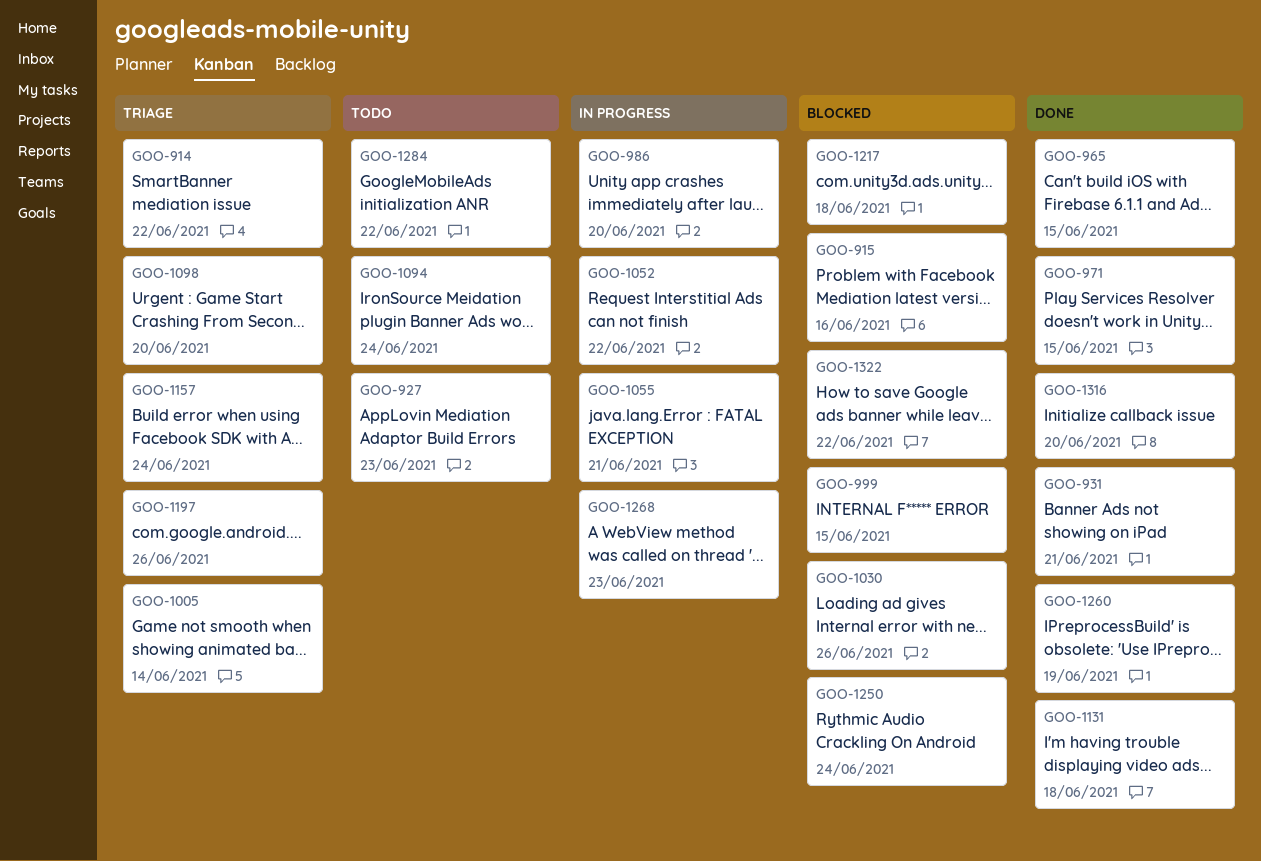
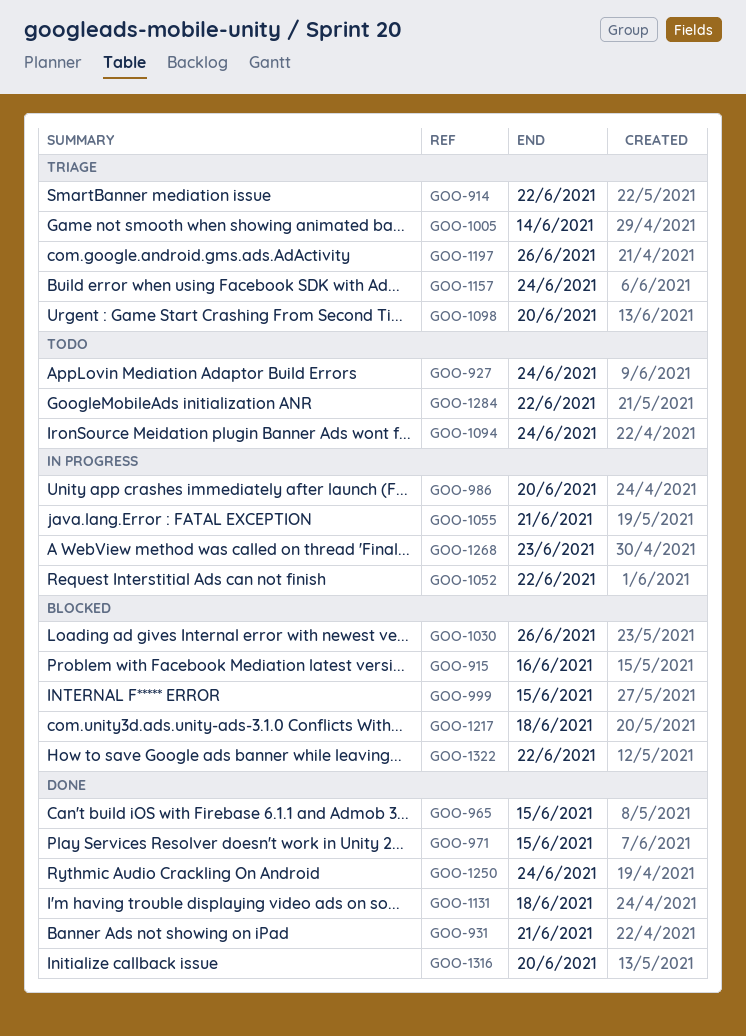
GOO-927, due: Jun 23 -> Jun 24
GOO-1250, status: Blocked -> Done
GOO-1260: present -> none

